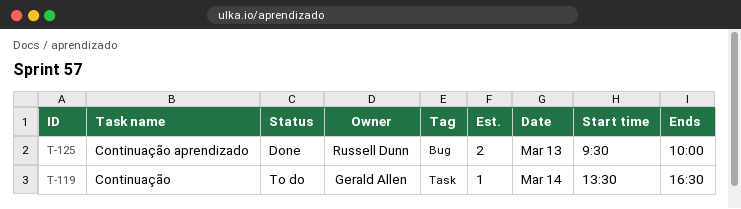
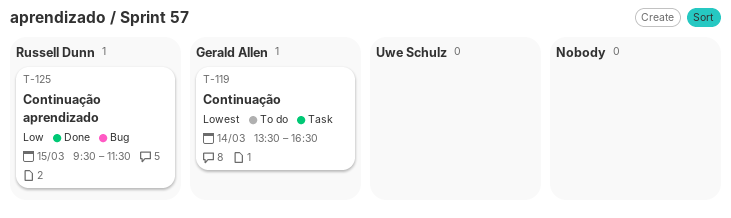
T-125, day: Mar 13 -> Mar 15
T-125, ends: 10:00 -> 11:30

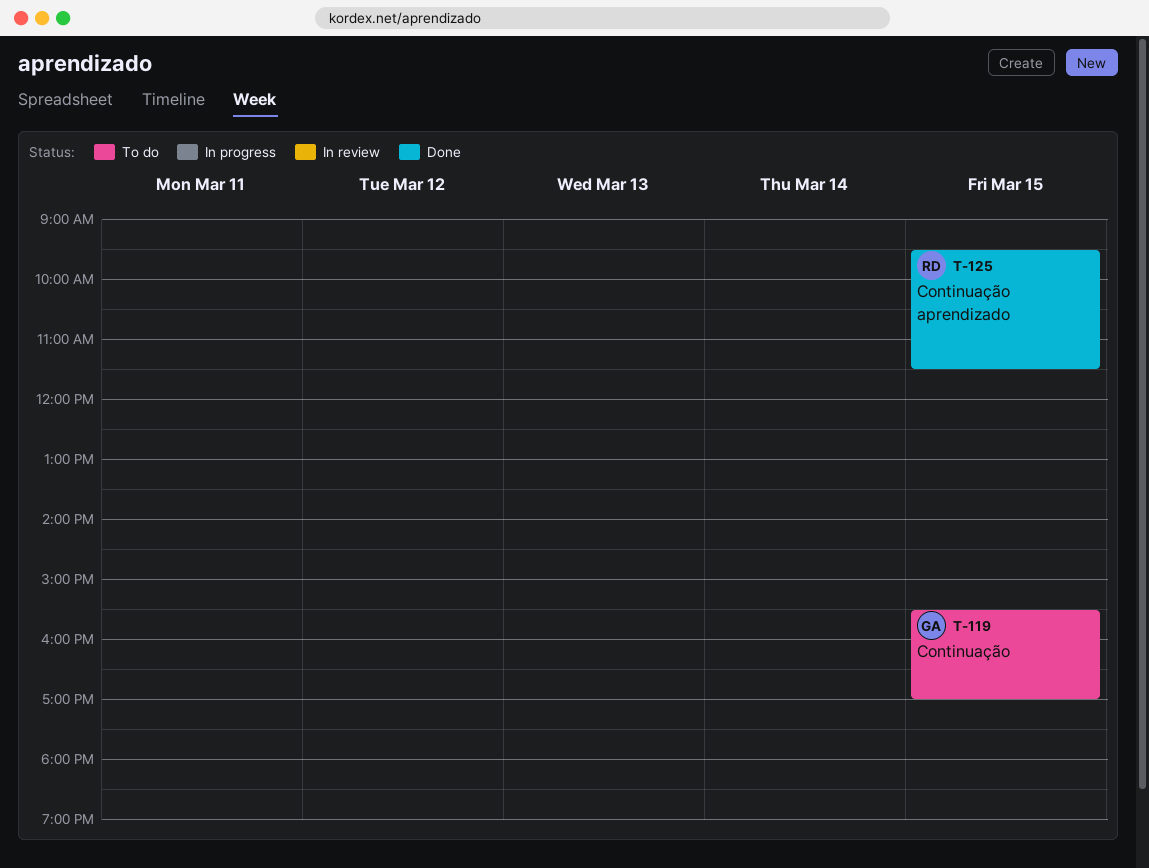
T-119, day: Mar 14 -> Mar 15
T-119, begins: 13:30 -> 15:30
T-119, ends: 16:30 -> 17:00

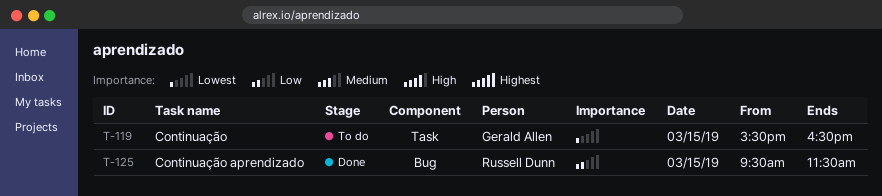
T-119, ends: 17:00 -> 16:30

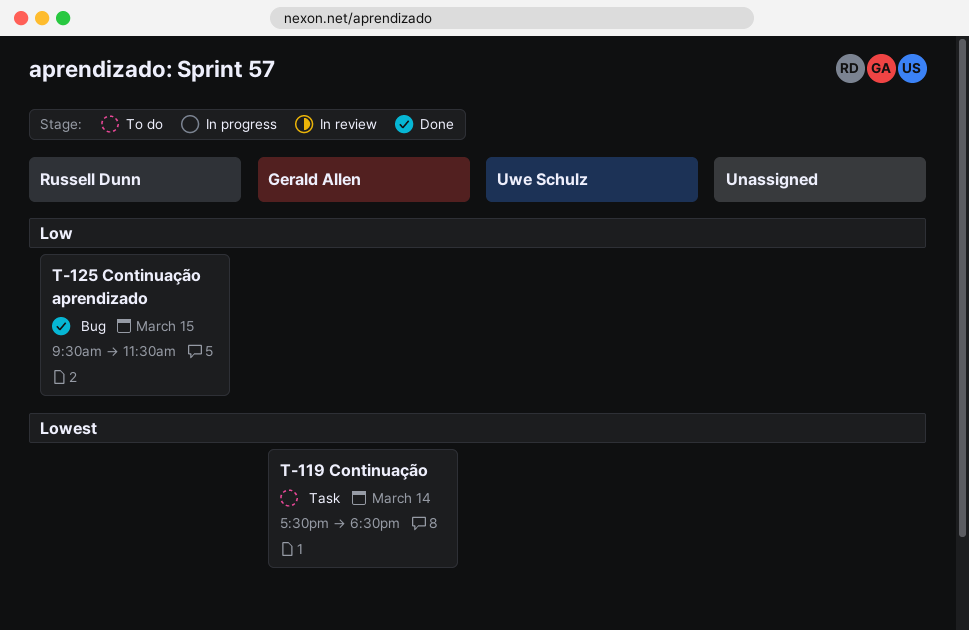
T-119, day: Mar 15 -> Mar 14
T-119, begins: 15:30 -> 17:30
T-119, ends: 16:30 -> 18:30

